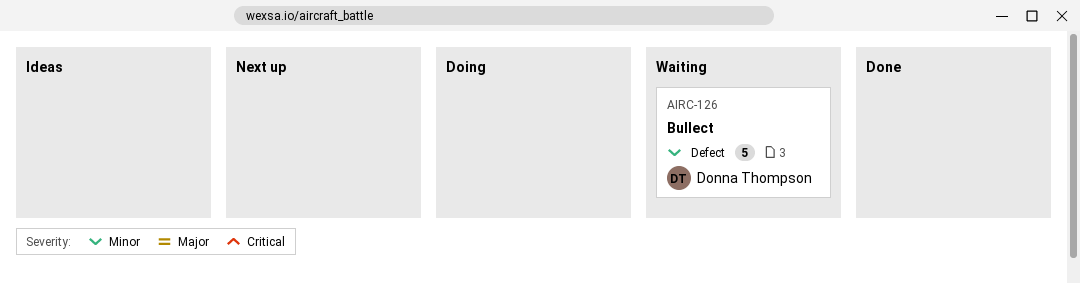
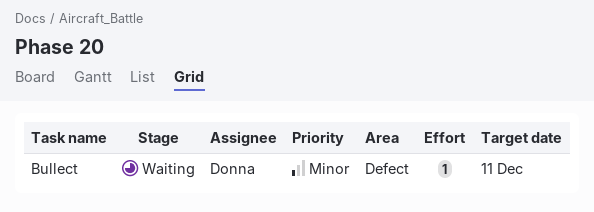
Bullect, estimate: 5 -> 1

